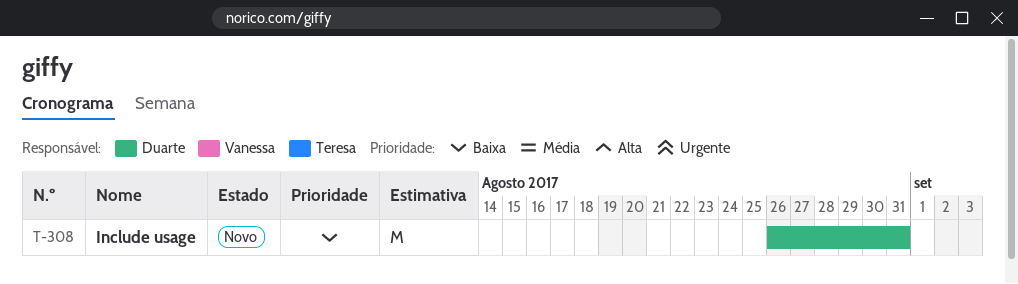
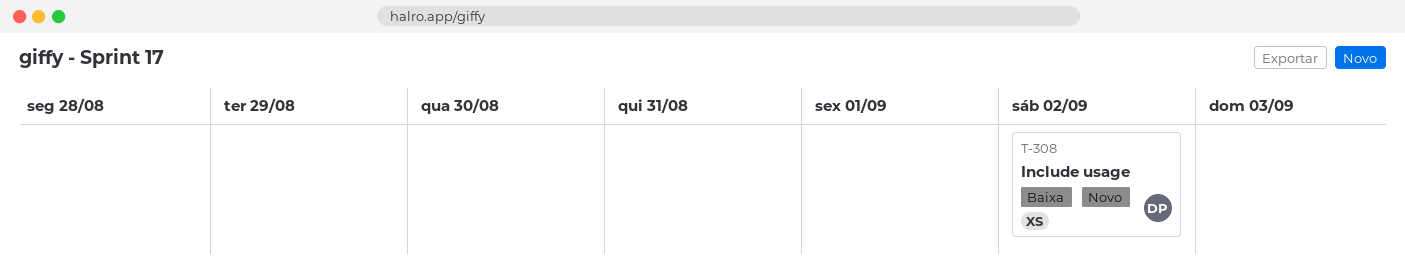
T-308, estimate: M -> XS
T-308, due: Aug 31 -> Sep 2

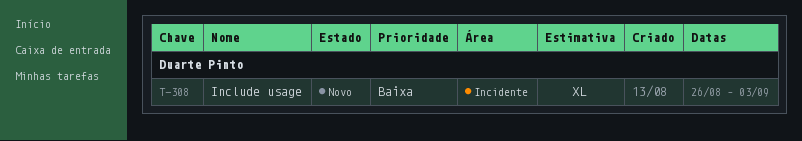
T-308, estimate: XS -> XL
T-308, due: Sep 2 -> Sep 3

